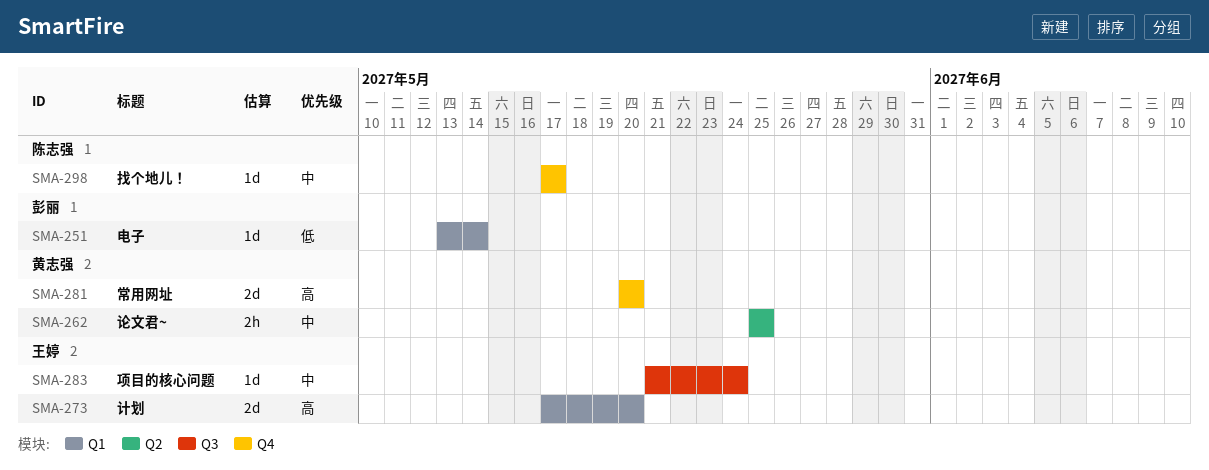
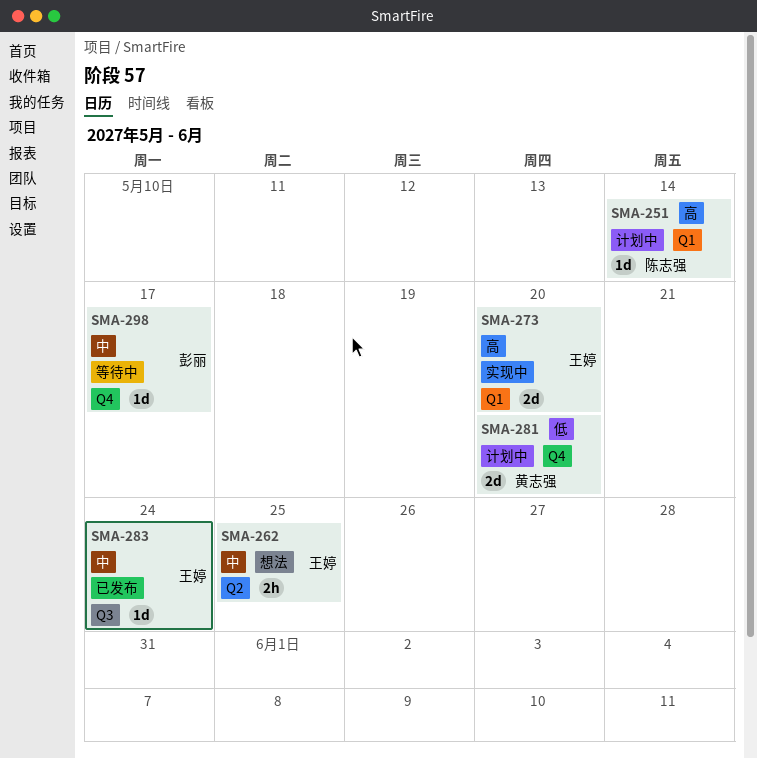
SMA-251, owner: 彭丽 -> 陈志强
SMA-251, priority: 低 -> 高
SMA-262, owner: 黄志强 -> 王婷
SMA-281, priority: 高 -> 低
SMA-298, owner: 陈志强 -> 彭丽

